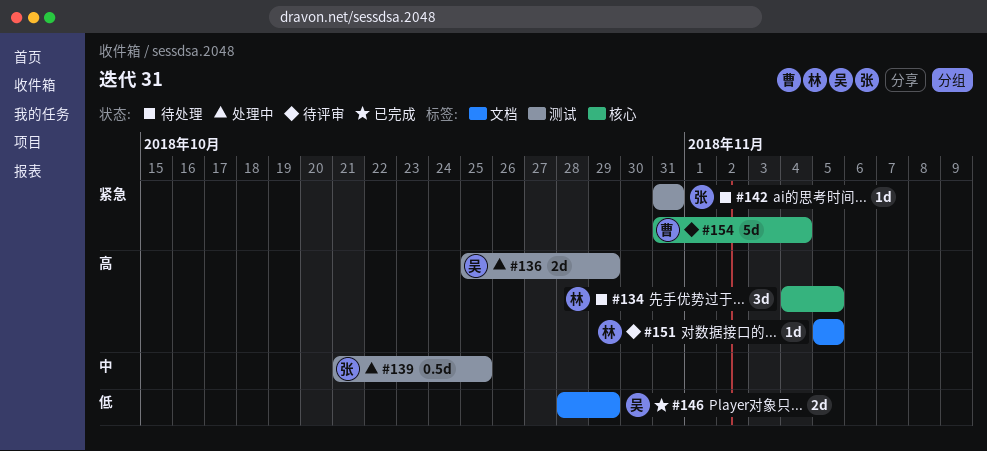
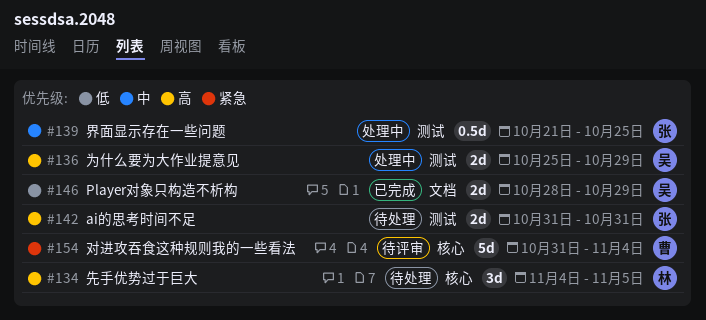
#142, priority: 紧急 -> 高
#142, estimate: 1d -> 2d
#151: present -> none

